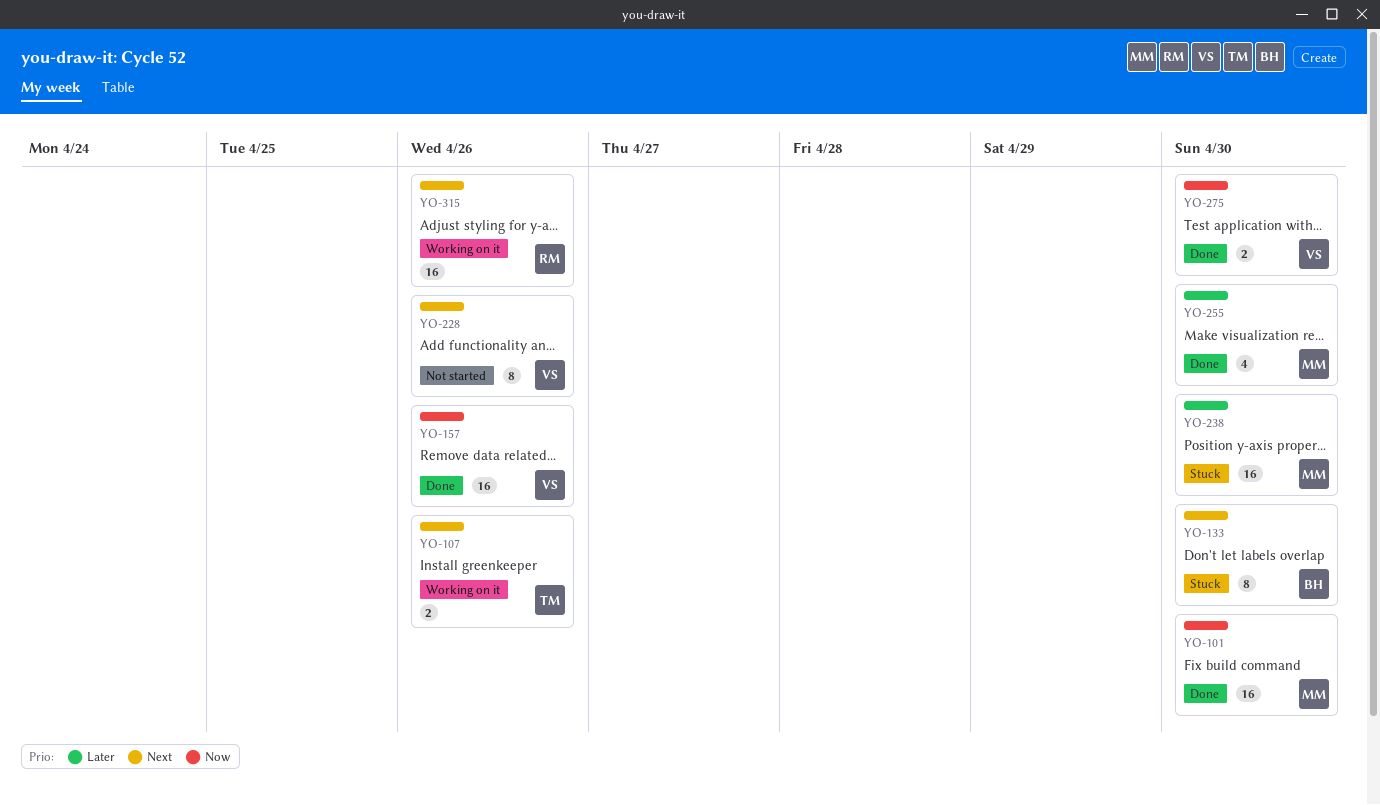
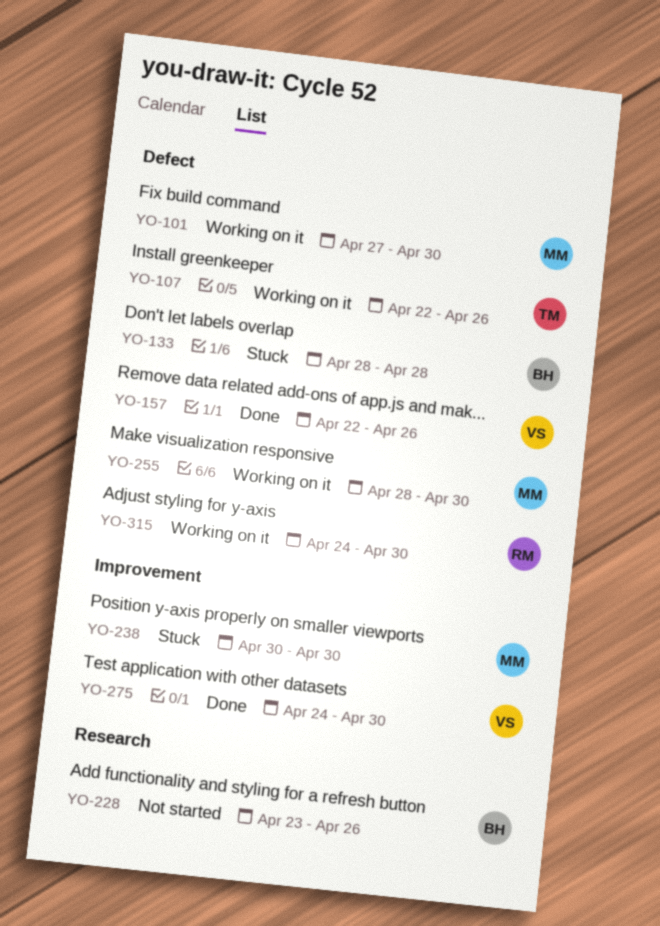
YO-101, status: Done -> Working on it
YO-133, due: Apr 30 -> Apr 28
YO-228, owner: VS -> BH
YO-255, status: Done -> Working on it
YO-315, due: Apr 26 -> Apr 30

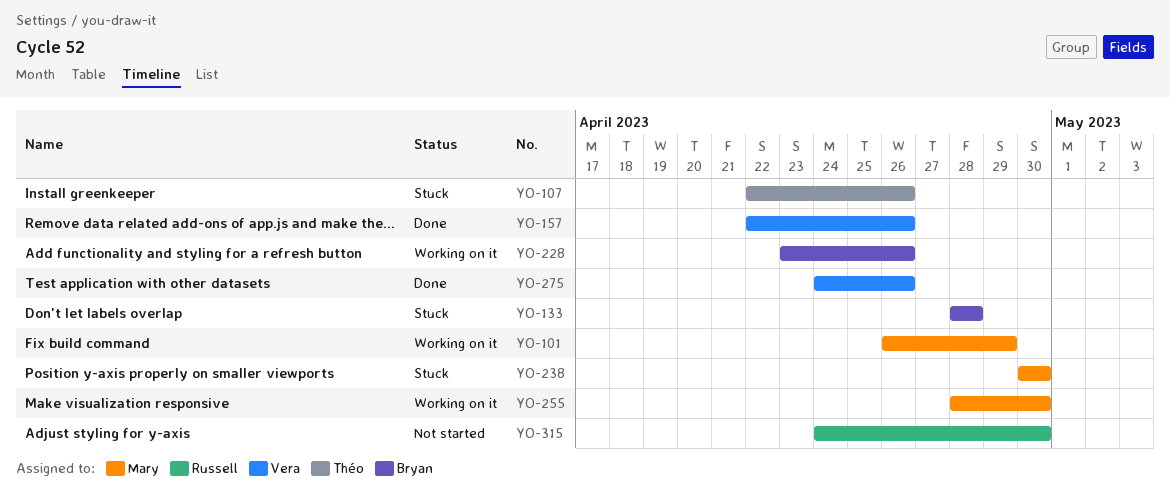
YO-101, start: Apr 27 -> Apr 26
YO-101, due: Apr 30 -> Apr 29
YO-107, status: Working on it -> Stuck
YO-228, status: Not started -> Working on it
YO-275, due: Apr 30 -> Apr 26
YO-315, status: Working on it -> Not started

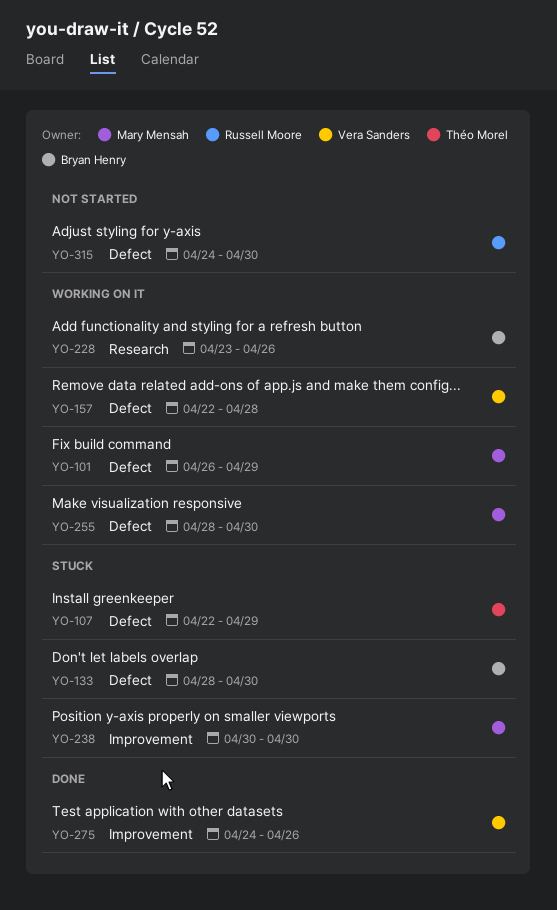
YO-107, due: Apr 26 -> Apr 29
YO-133, due: Apr 28 -> Apr 30
YO-157, status: Done -> Working on it
YO-157, due: Apr 26 -> Apr 28

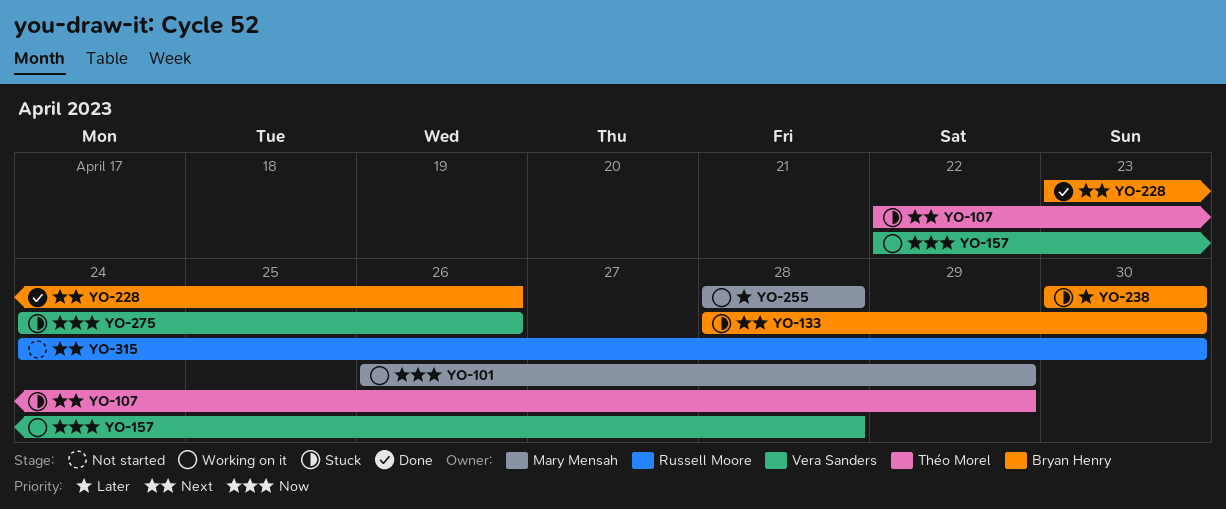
YO-228, status: Working on it -> Done
YO-238, owner: Mary Mensah -> Bryan Henry
YO-255, due: Apr 30 -> Apr 28
YO-275, status: Done -> Stuck

